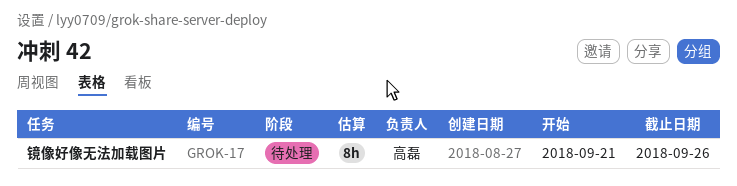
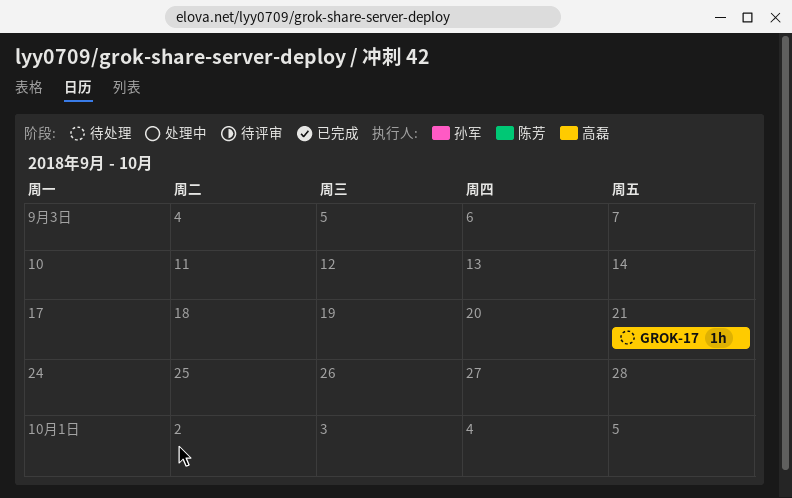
GROK-17, estimate: 8h -> 1h
GROK-17, due: Sep 26 -> Sep 21

